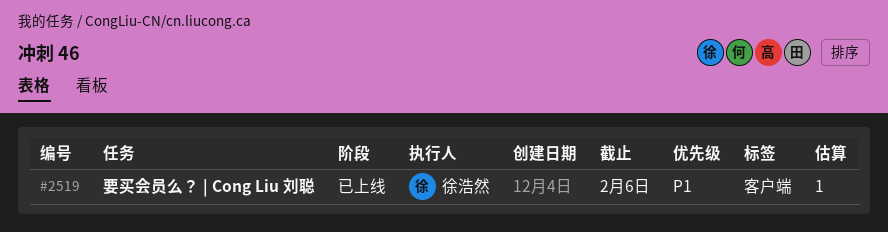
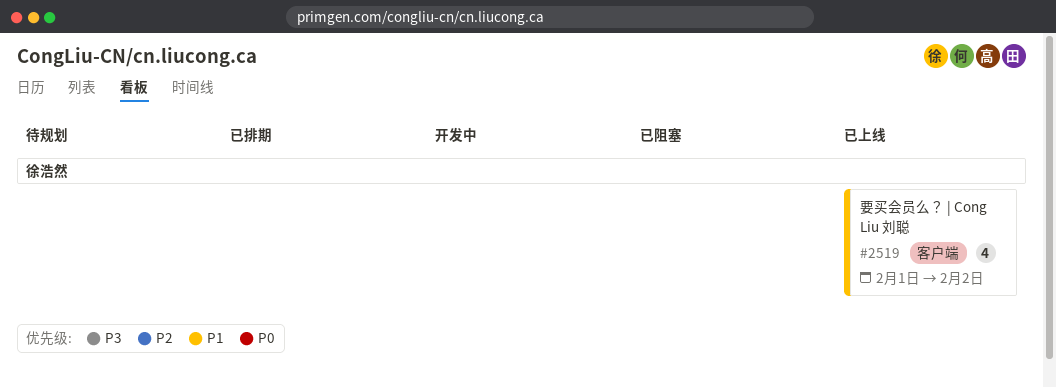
#2519, estimate: 1 -> 4
#2519, due: Feb 6 -> Feb 2

